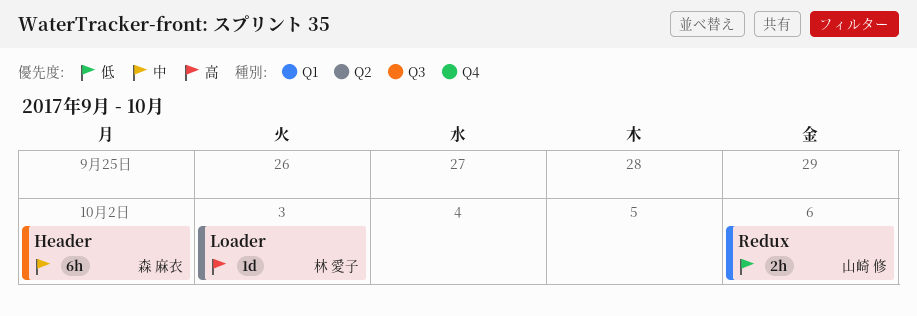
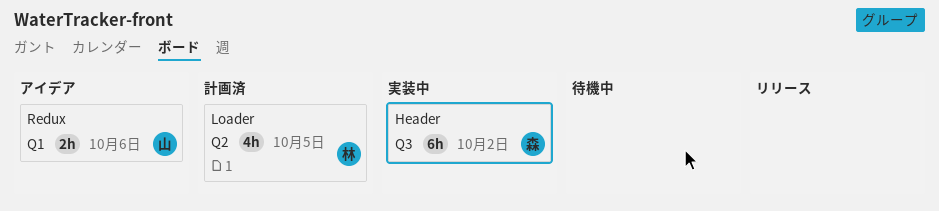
Loader, estimate: 1d -> 4h
Loader, due: Oct 3 -> Oct 5

